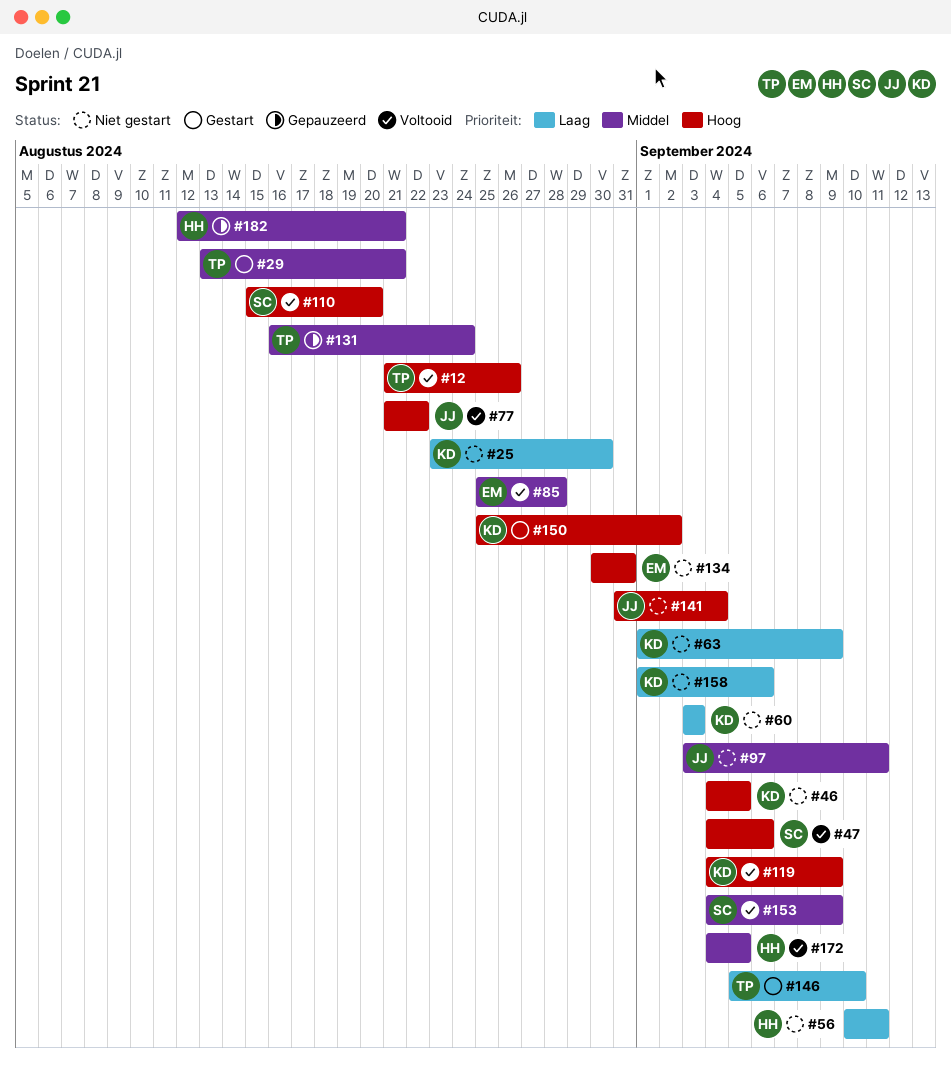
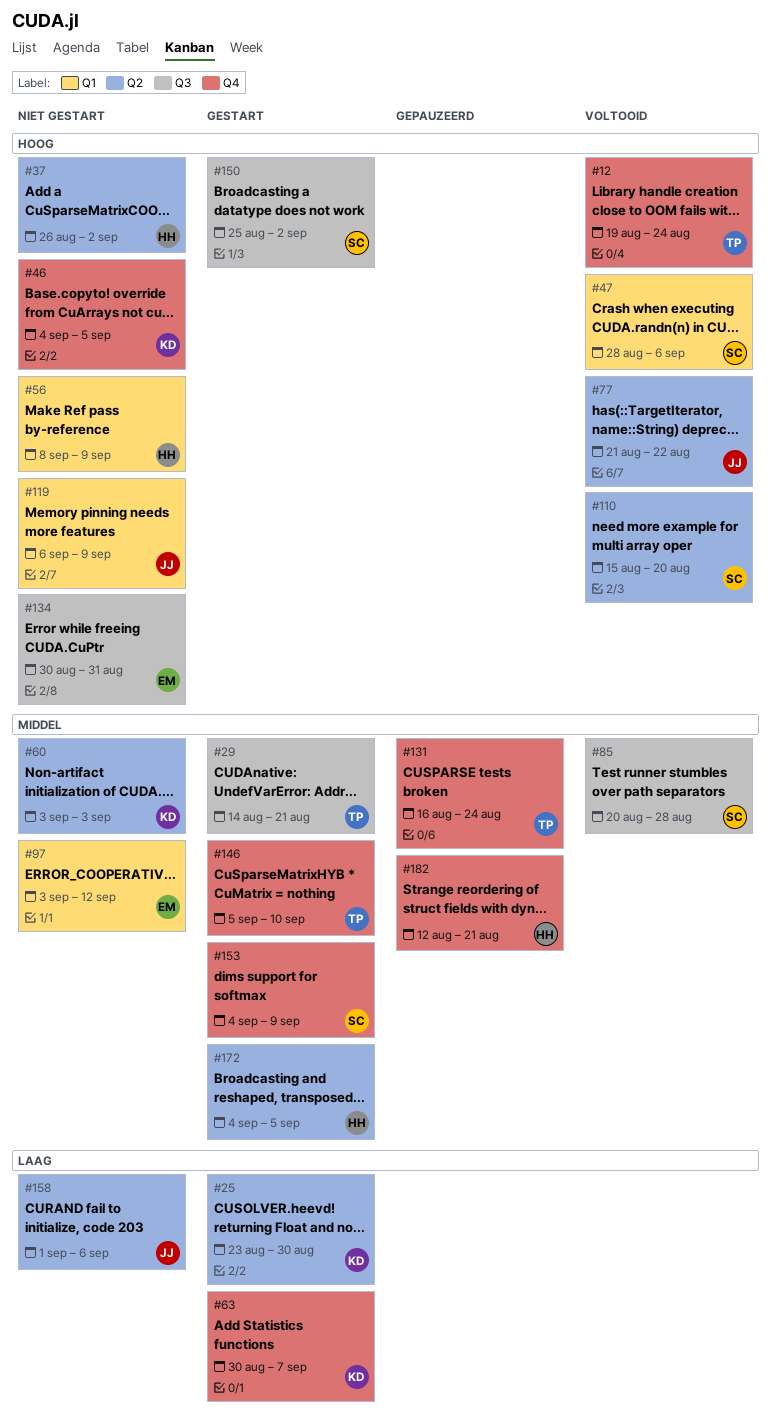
#12, start: Aug 21 -> Aug 19
#12, due: Aug 26 -> Aug 24
#25, status: Niet gestart -> Gestart
#29, start: Aug 13 -> Aug 14
#37: none -> present
#47, start: Sep 4 -> Aug 28
#56, priority: Laag -> Hoog
#56, start: Sep 10 -> Sep 8
#56, due: Sep 11 -> Sep 9
#60, priority: Laag -> Middel
#63, status: Niet gestart -> Gestart
#63, start: Sep 1 -> Aug 30
#63, due: Sep 9 -> Sep 7
#85, owner: EM -> SC
#85, start: Aug 25 -> Aug 20
#97, owner: JJ -> EM
#97, due: Sep 11 -> Sep 12
#119, status: Voltooid -> Niet gestart
#119, owner: KD -> JJ
#119, start: Sep 4 -> Sep 6
#141: present -> none
#146, priority: Laag -> Middel
#150, owner: KD -> SC
#153, status: Voltooid -> Gestart
#158, owner: KD -> JJ
#172, status: Voltooid -> Gestart

